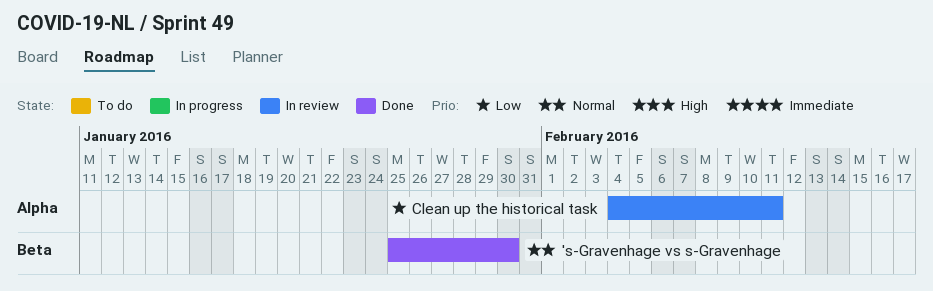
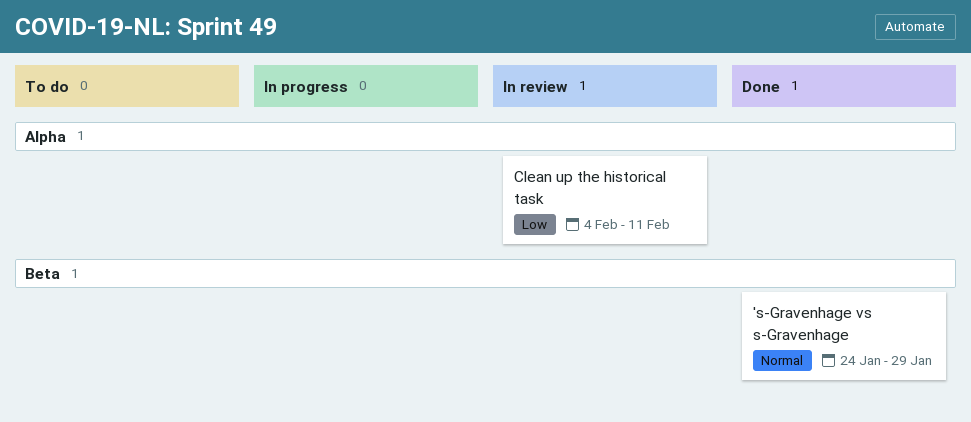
's-Gravenhage vs s-Gravenhage, start: Jan 25 -> Jan 24
's-Gravenhage vs s-Gravenhage, due: Jan 30 -> Jan 29

